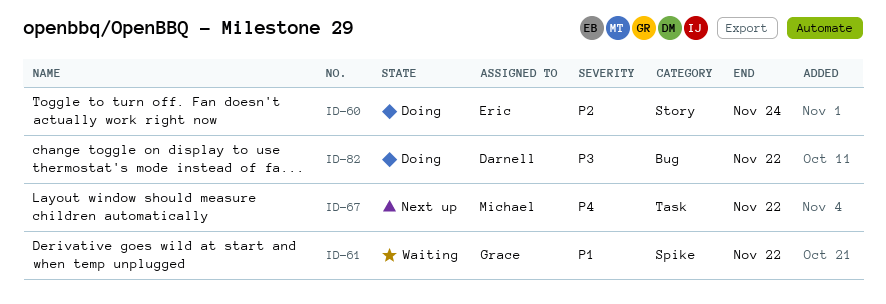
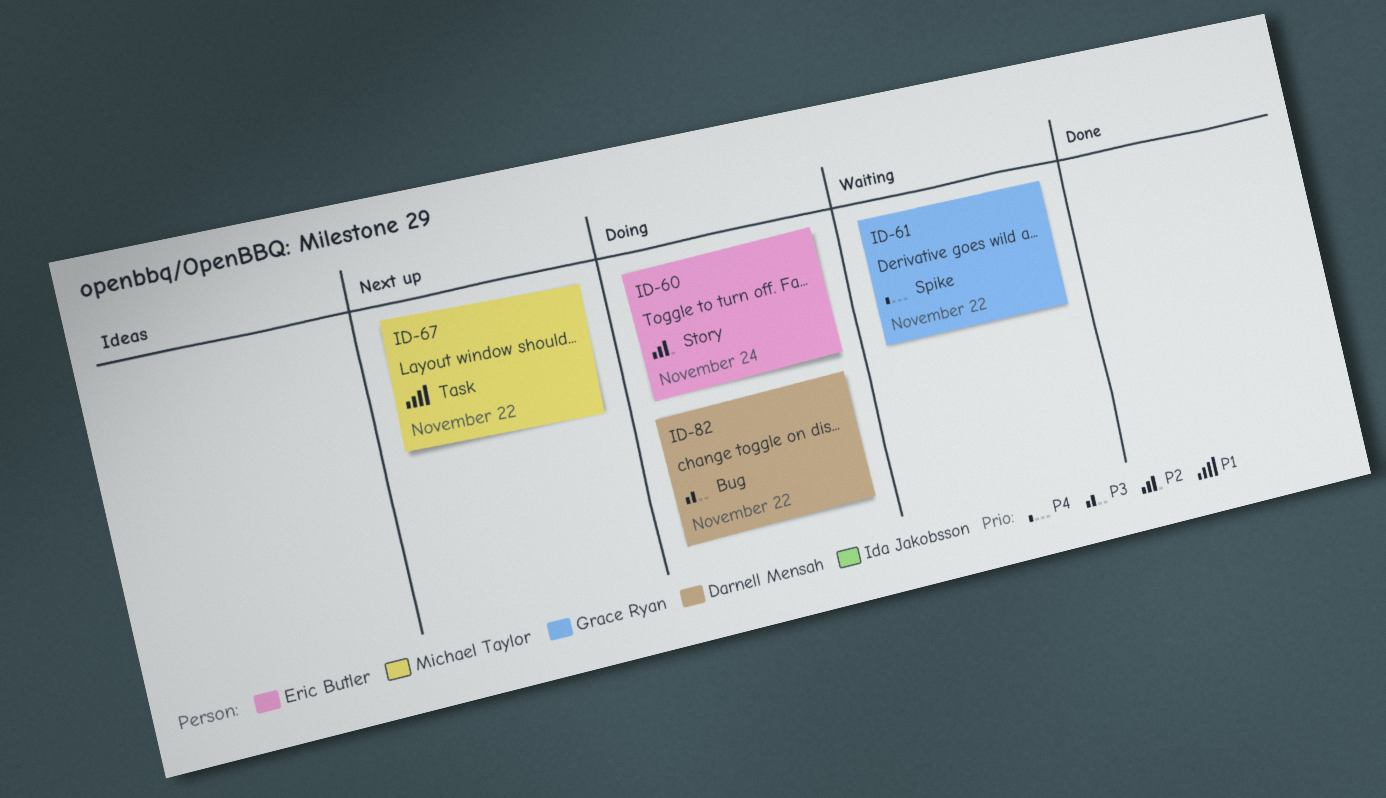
ID-61, priority: P1 -> P4
ID-67, priority: P4 -> P1

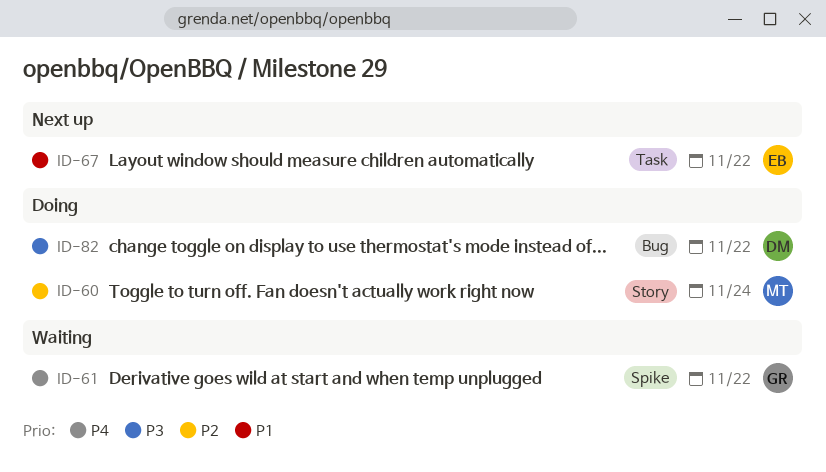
ID-60, owner: Eric Butler -> Michael Taylor
ID-67, owner: Michael Taylor -> Eric Butler

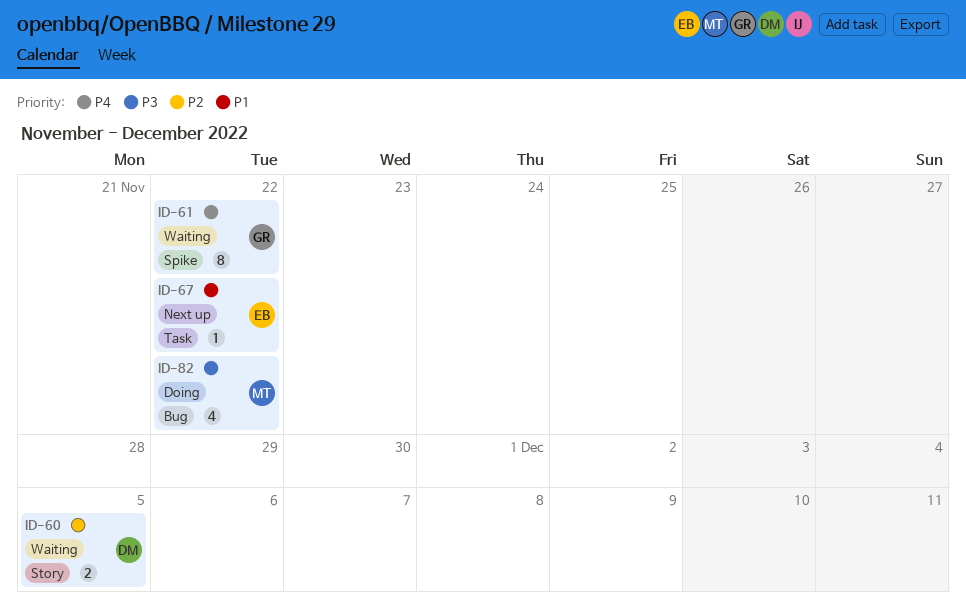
ID-60, status: Doing -> Waiting
ID-60, owner: MT -> DM
ID-60, due: Nov 24 -> Dec 5
ID-82, owner: DM -> MT

